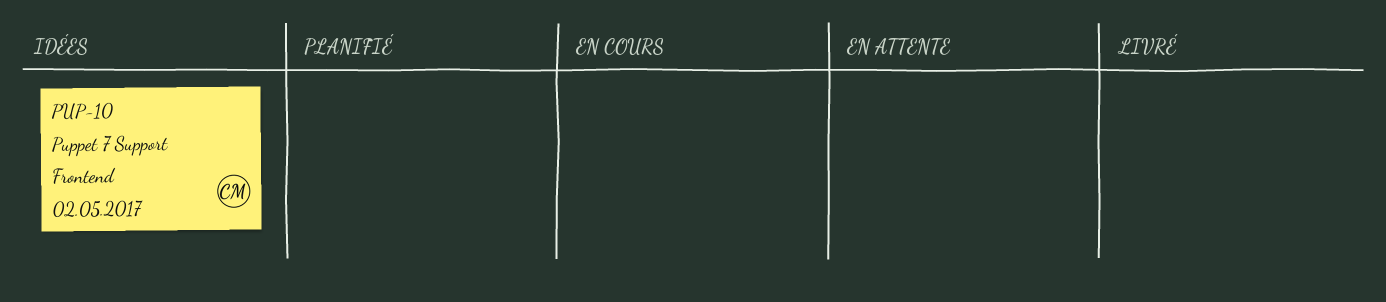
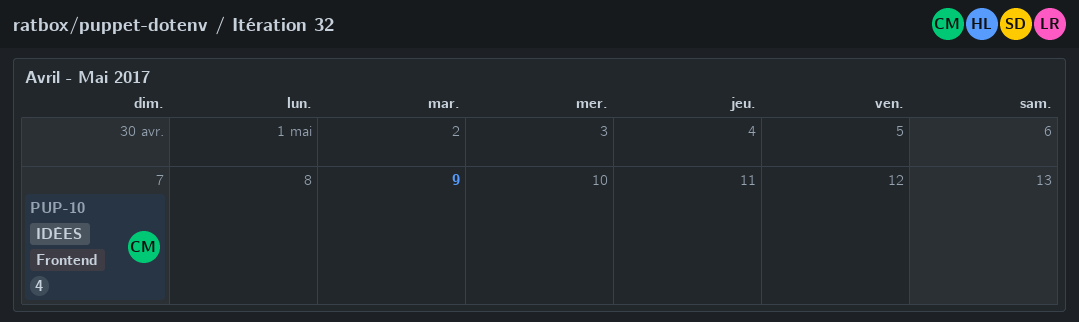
PUP-10, due: May 2 -> May 7

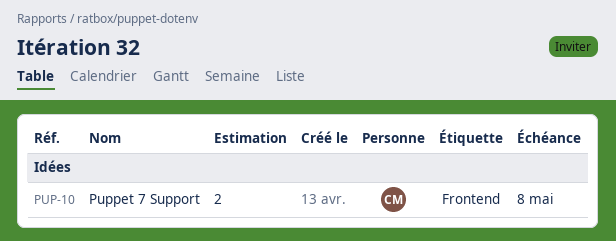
PUP-10, estimate: 4 -> 2
PUP-10, due: May 7 -> May 8

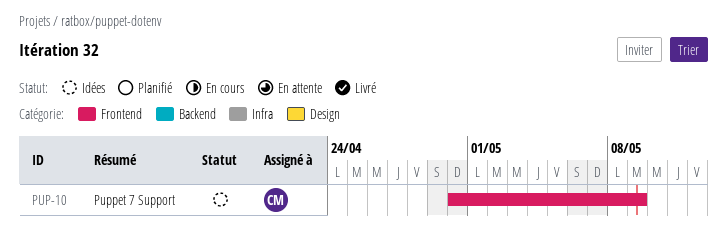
PUP-10, due: May 8 -> May 9

